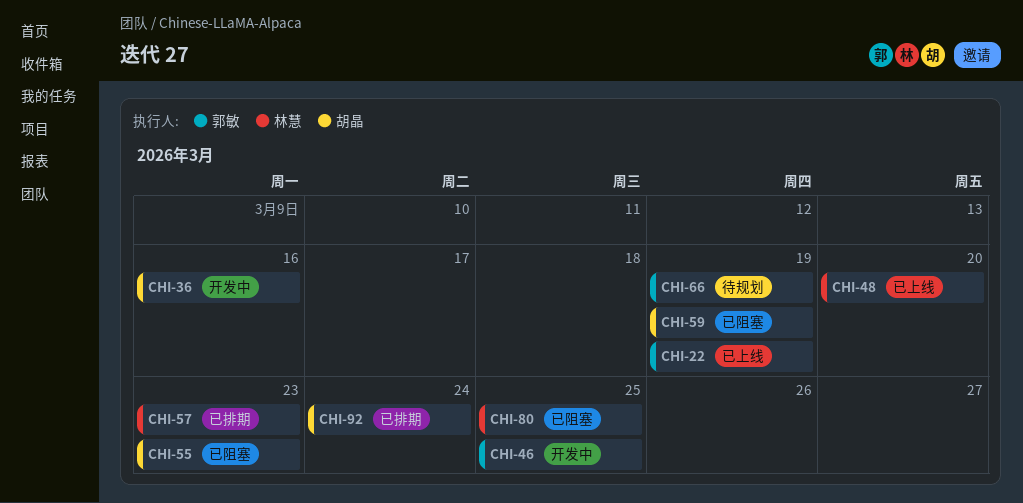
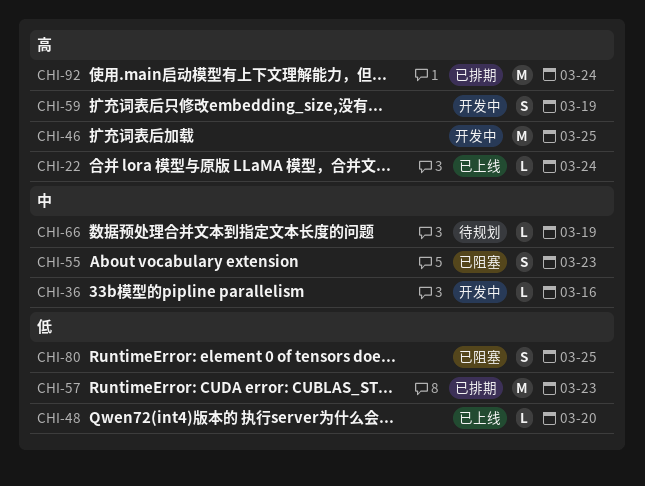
CHI-22, due: Mar 19 -> Mar 24
CHI-59, status: 已阻塞 -> 开发中

